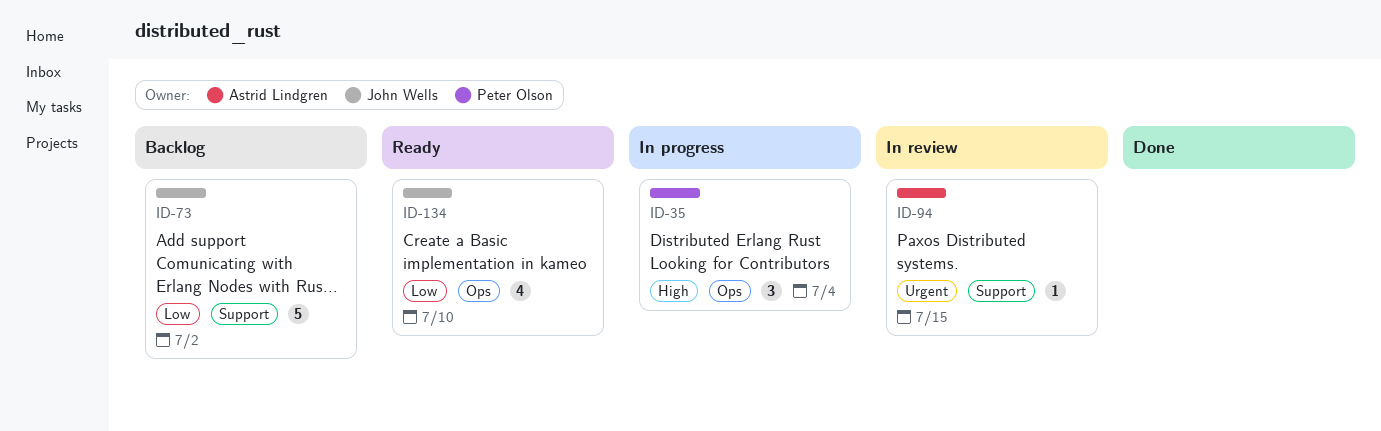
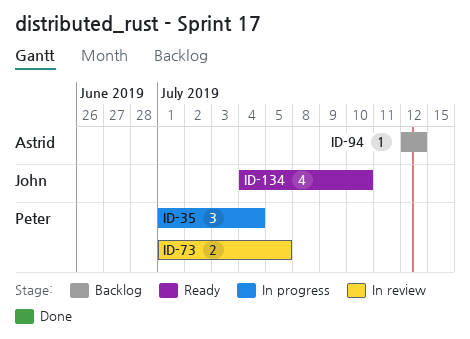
ID-73, status: Backlog -> In review
ID-73, owner: John Wells -> Peter Olson
ID-73, estimate: 5 -> 2
ID-73, due: Jul 2 -> Jul 5
ID-94, status: In review -> Backlog
ID-94, due: Jul 15 -> Jul 12

